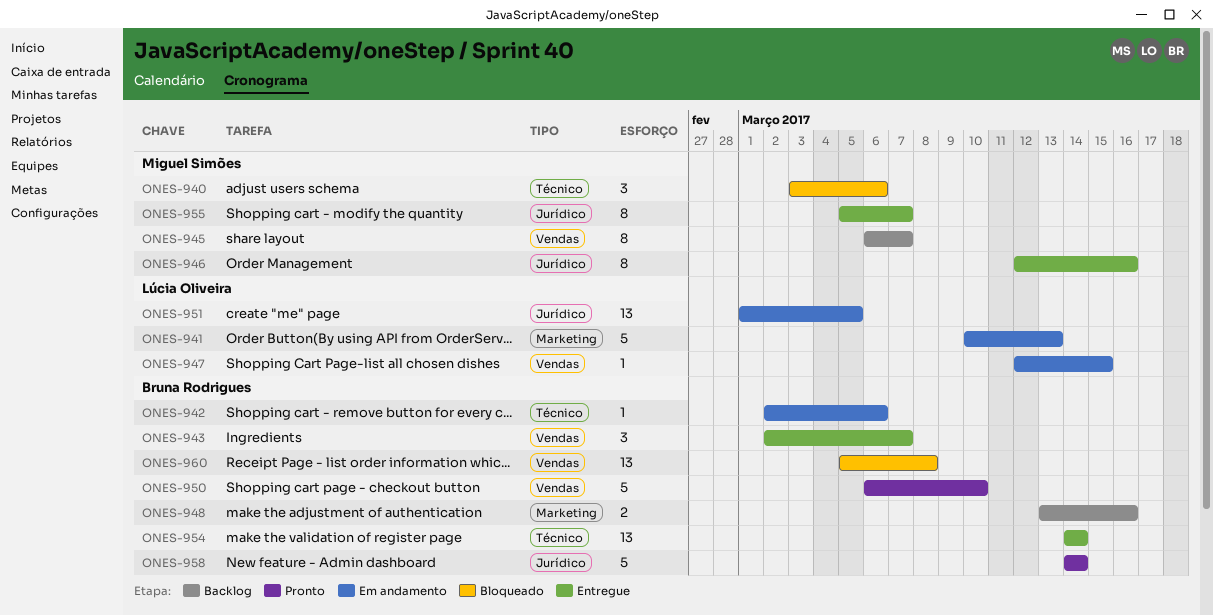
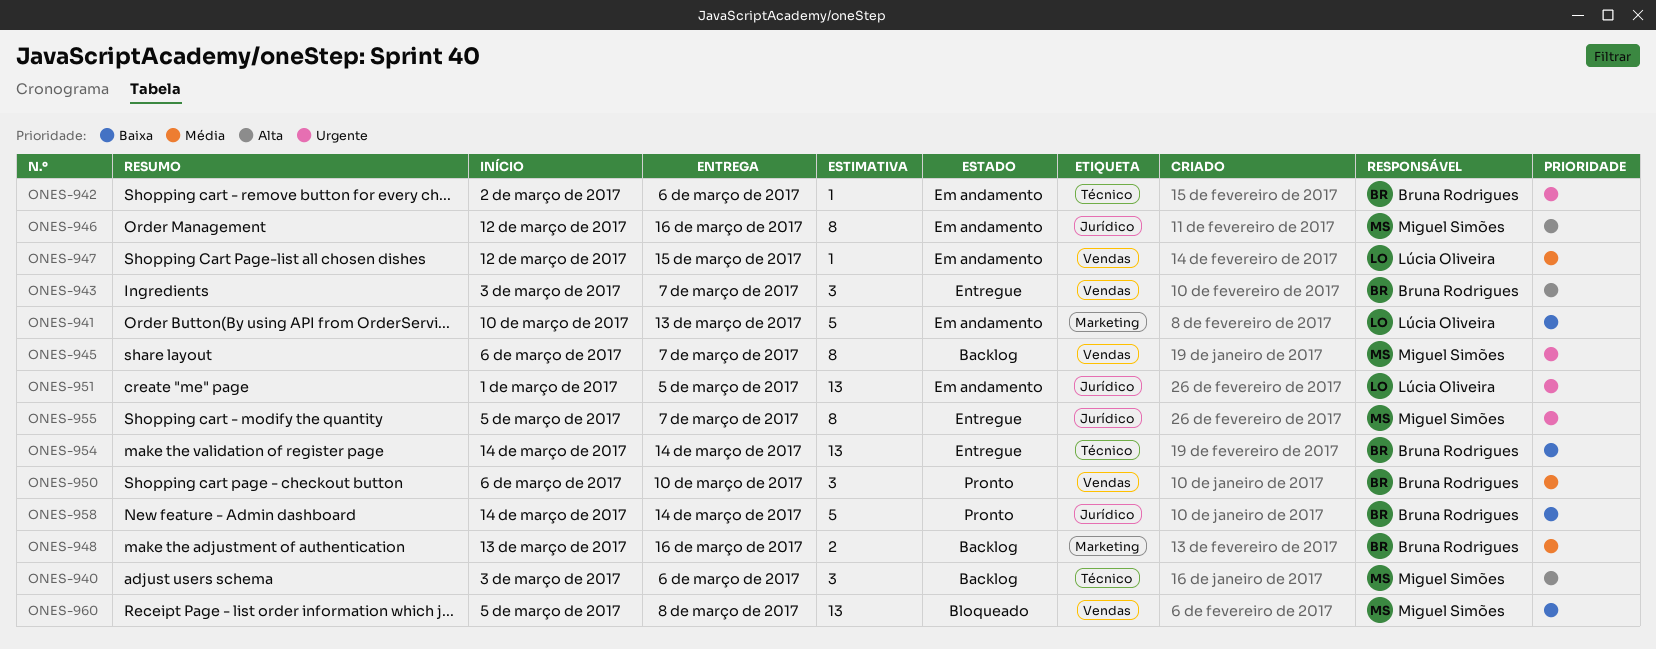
ONES-940, status: Bloqueado -> Backlog
ONES-943, start: Mar 2 -> Mar 3
ONES-946, status: Entregue -> Em andamento
ONES-950, estimate: 5 -> 3
ONES-960, owner: Bruna Rodrigues -> Miguel Simões

